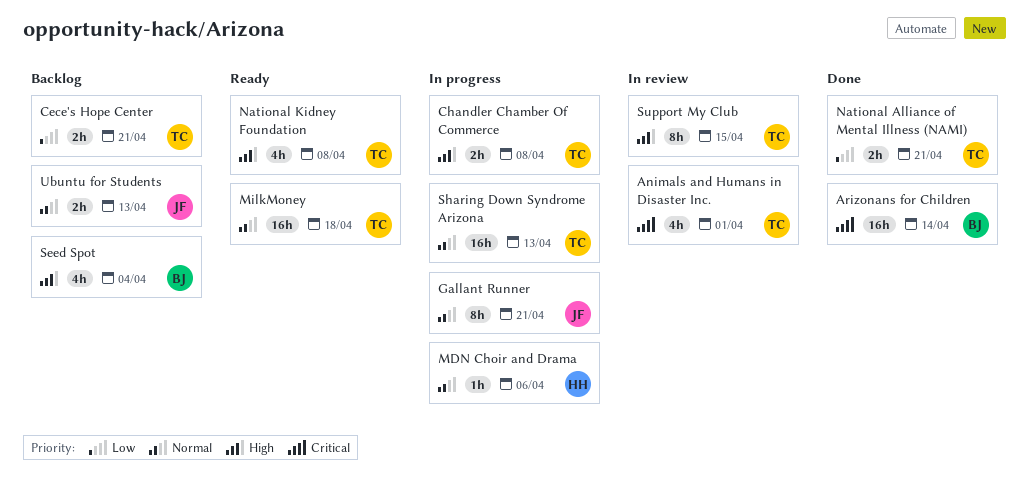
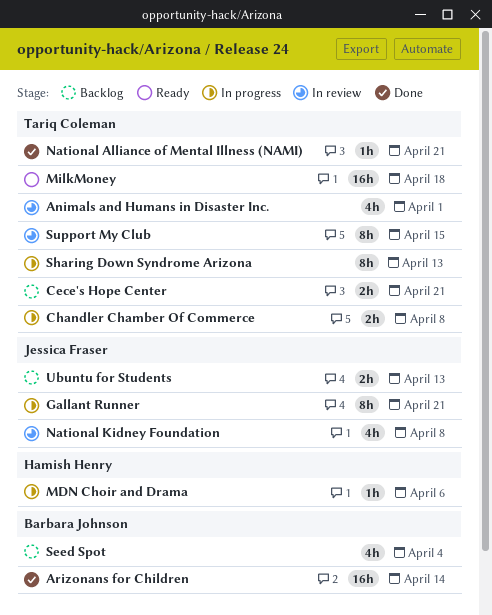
National Alliance of Mental Illness (NAMI), estimate: 2h -> 1h
National Kidney Foundation, status: Ready -> In review
National Kidney Foundation, owner: Tariq Coleman -> Jessica Fraser
Sharing Down Syndrome Arizona, estimate: 16h -> 8h

